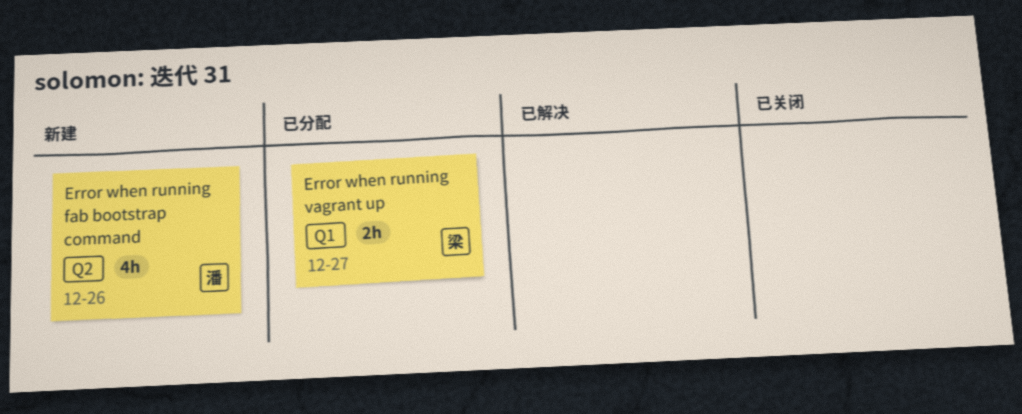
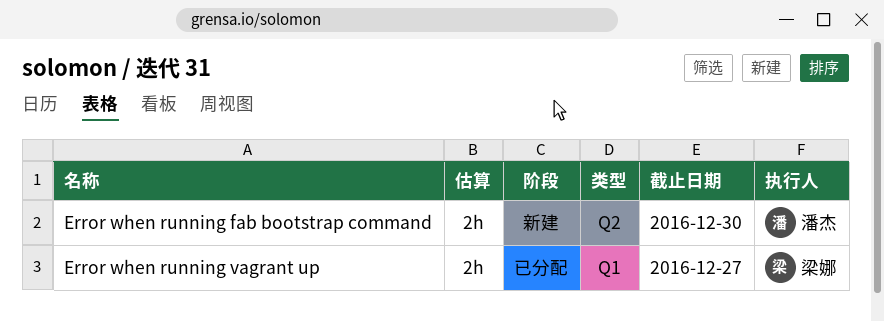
Error when running fab bootstrap command, estimate: 4h -> 2h
Error when running fab bootstrap command, due: Dec 26 -> Dec 30

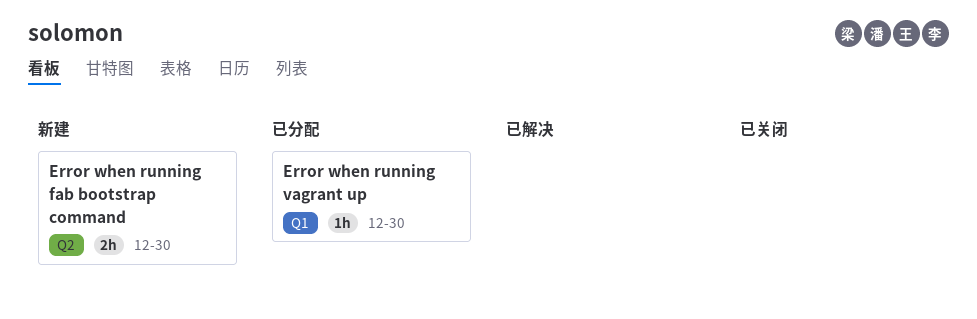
Error when running vagrant up, estimate: 2h -> 1h
Error when running vagrant up, due: Dec 27 -> Dec 30

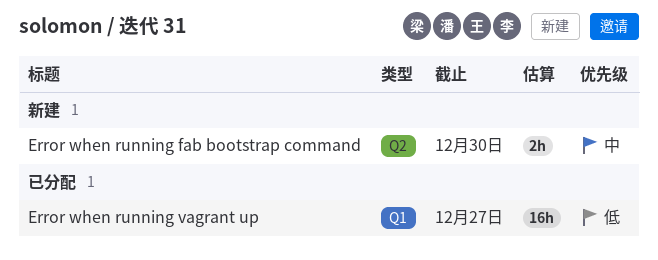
Error when running vagrant up, estimate: 1h -> 16h
Error when running vagrant up, due: Dec 30 -> Dec 27

